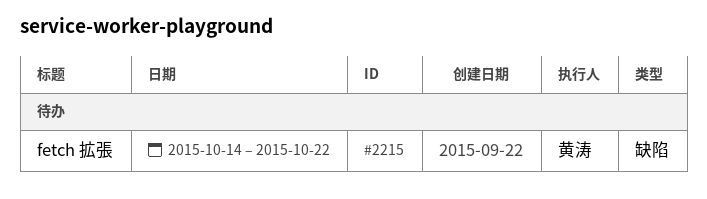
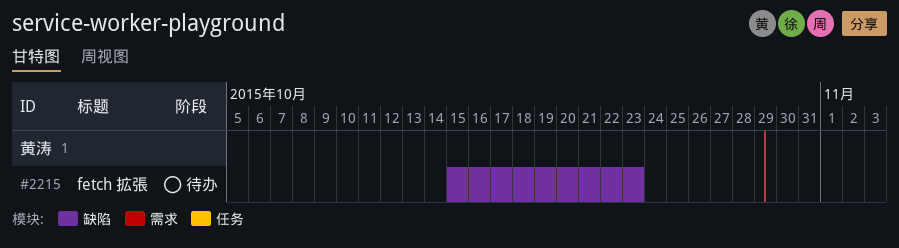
#2215, start: Oct 14 -> Oct 15
#2215, due: Oct 22 -> Oct 23

